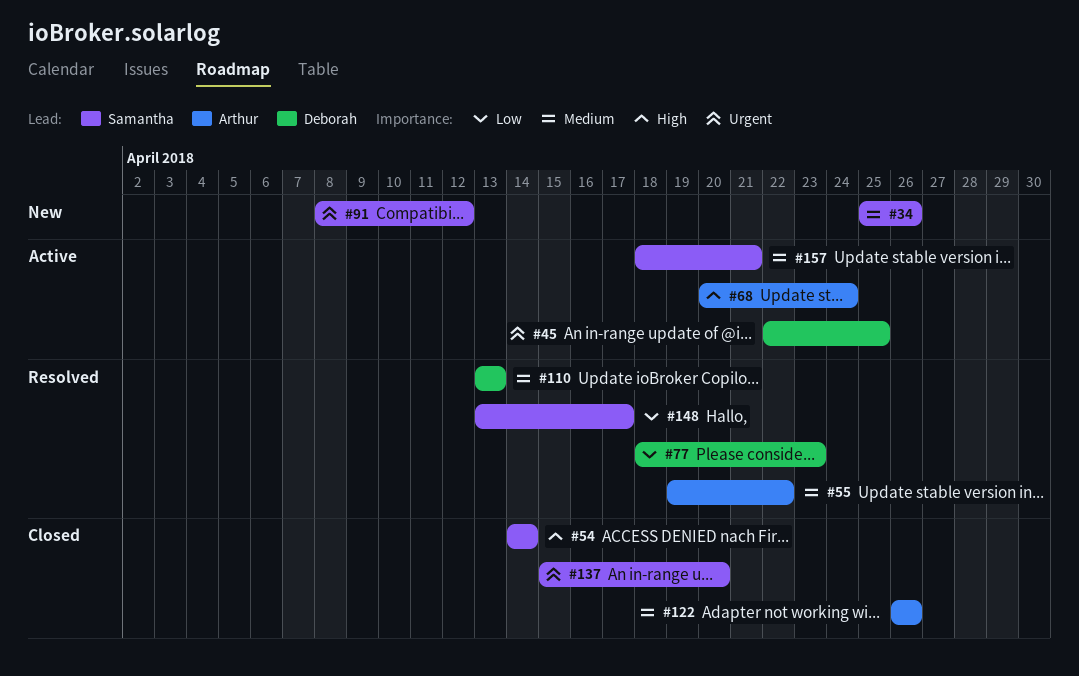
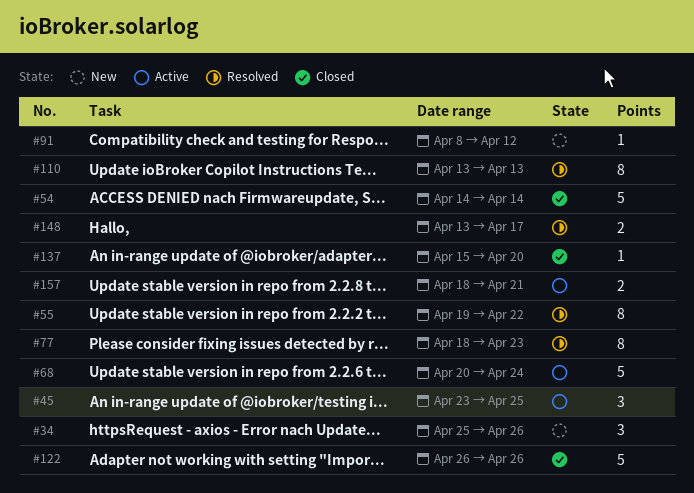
#45, start: Apr 22 -> Apr 23

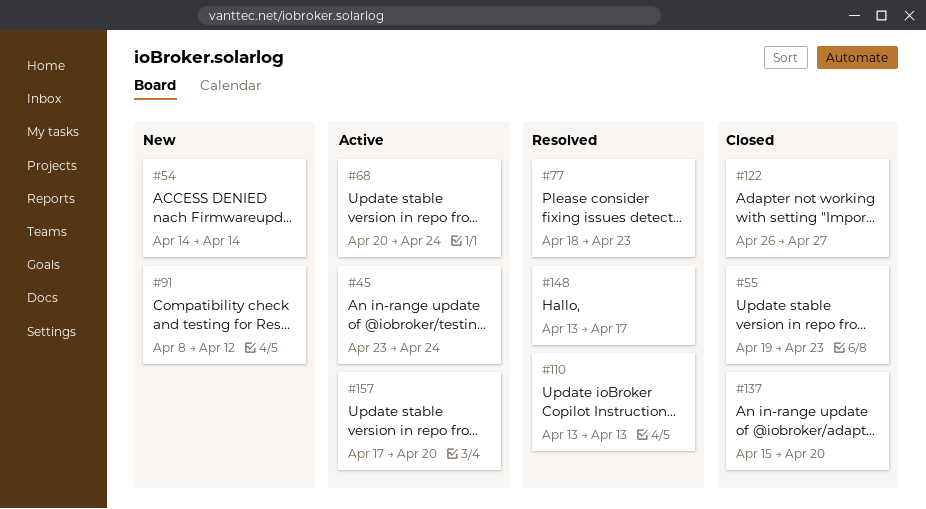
#34: present -> none
#45, due: Apr 25 -> Apr 24
#54, status: Closed -> New
#55, status: Resolved -> Closed
#55, due: Apr 22 -> Apr 23
#122, due: Apr 26 -> Apr 27
#157, start: Apr 18 -> Apr 17
#157, due: Apr 21 -> Apr 20

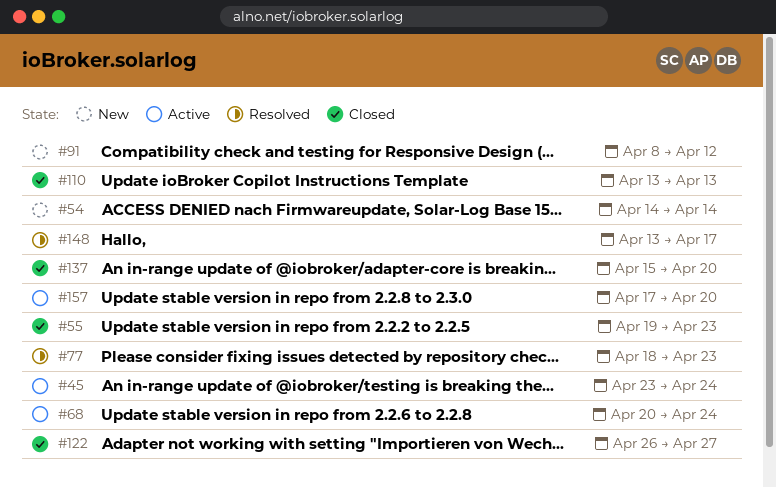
#110, status: Resolved -> Closed

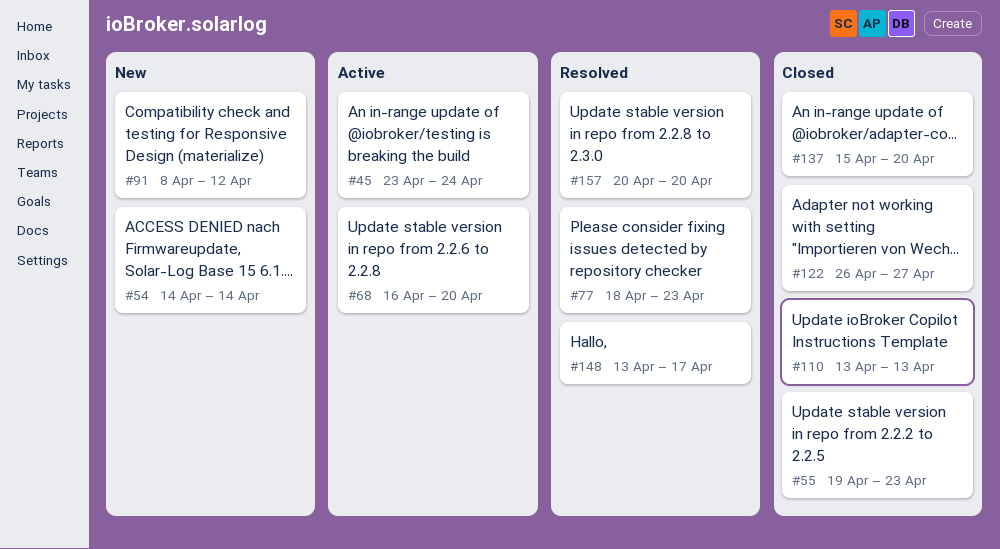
#68, start: Apr 20 -> Apr 16
#68, due: Apr 24 -> Apr 20
#157, status: Active -> Resolved
#157, start: Apr 17 -> Apr 20

